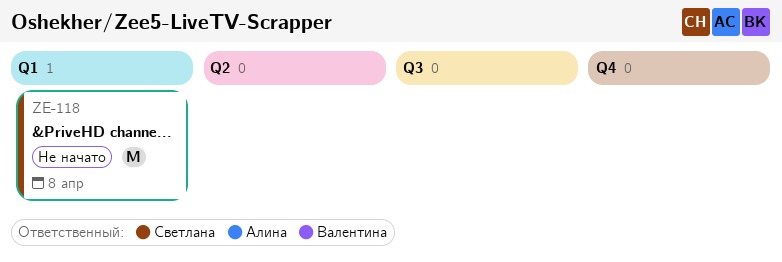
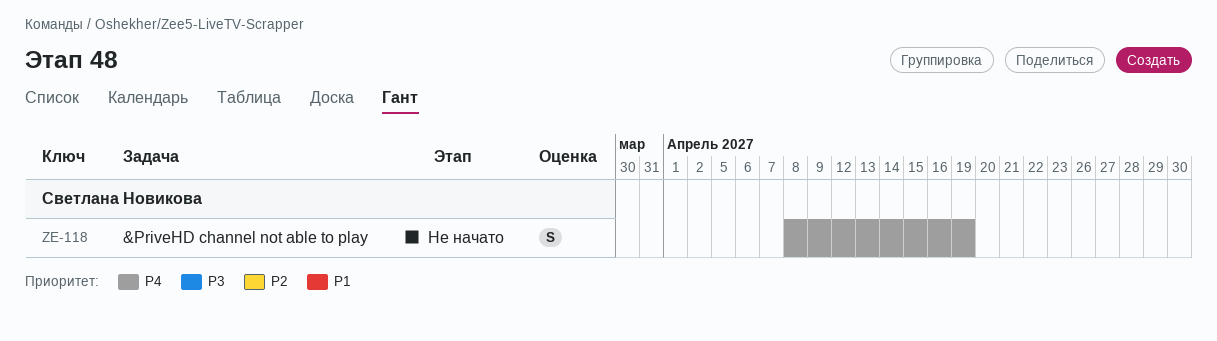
ZE-118, estimate: M -> S
ZE-118, due: Apr 8 -> Apr 19

